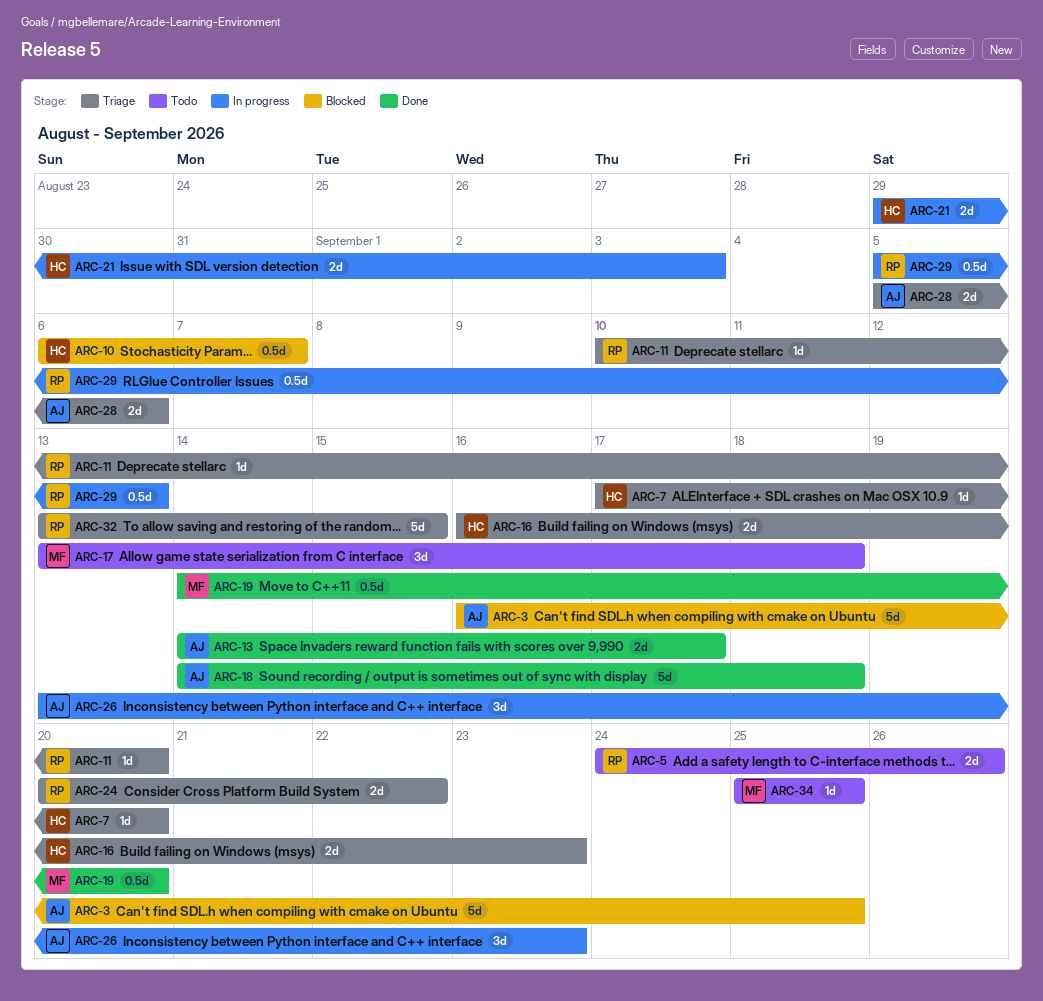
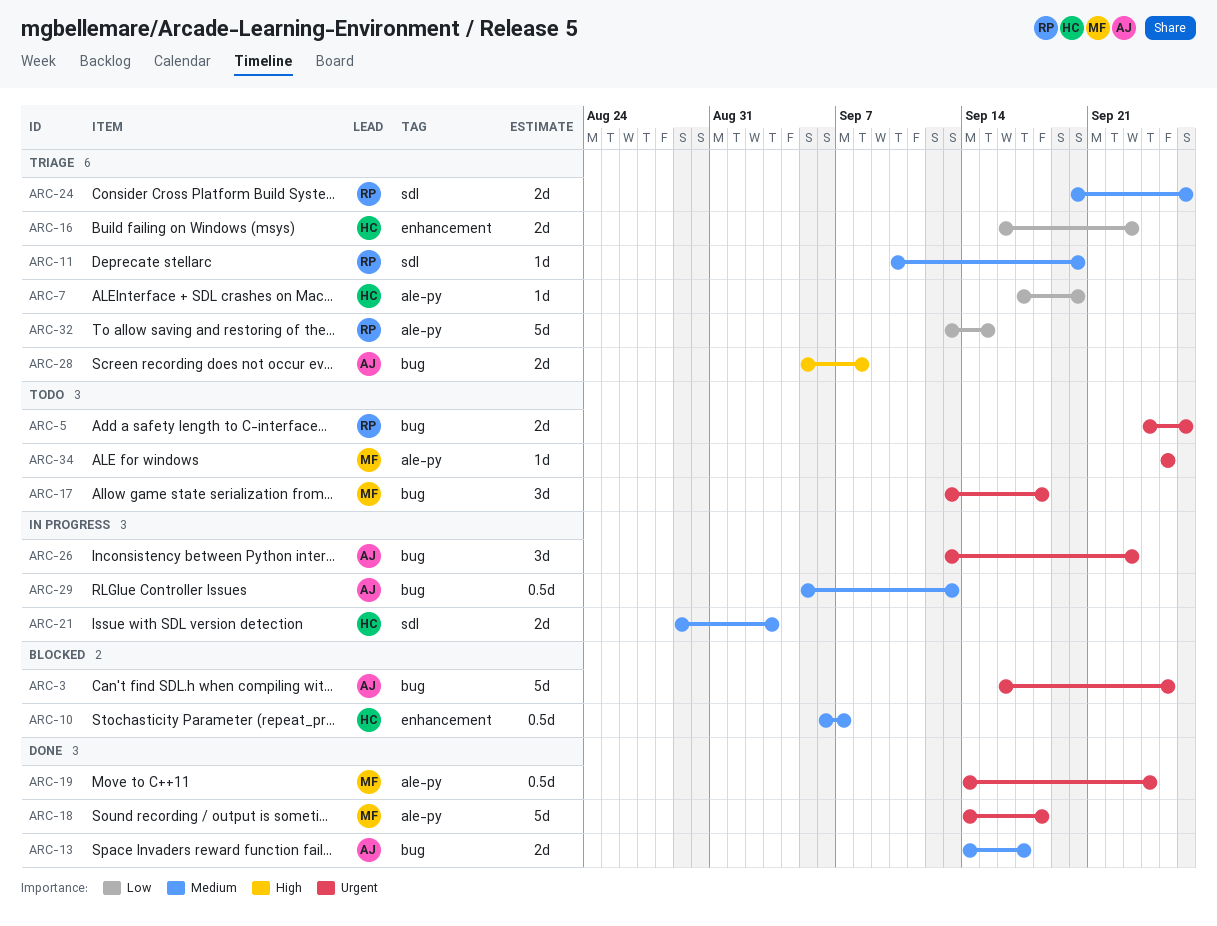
ARC-18, owner: AJ -> MF
ARC-19, due: Sep 20 -> Sep 24
ARC-24, due: Sep 22 -> Sep 26
ARC-28, due: Sep 6 -> Sep 8
ARC-29, owner: RP -> AJ

